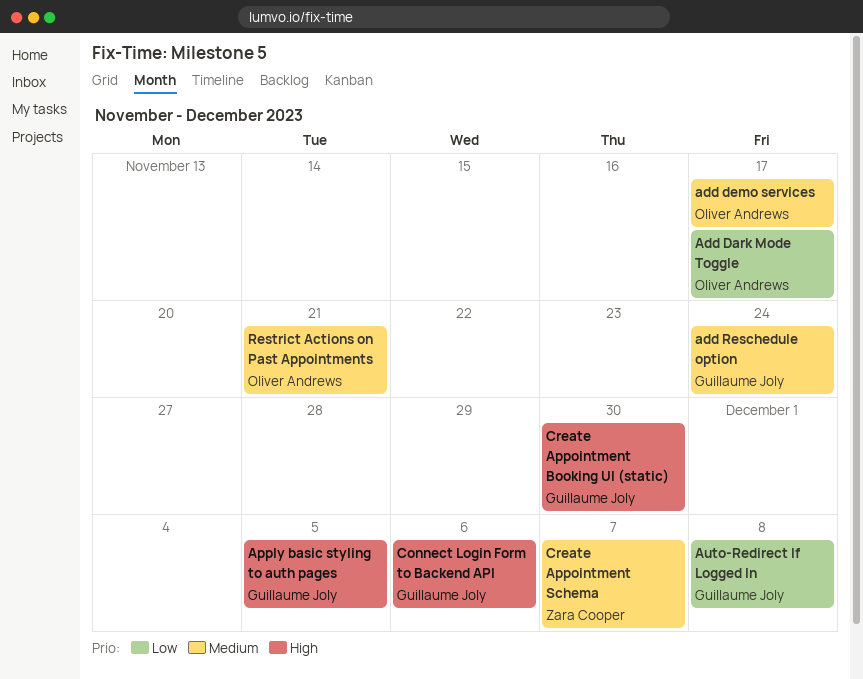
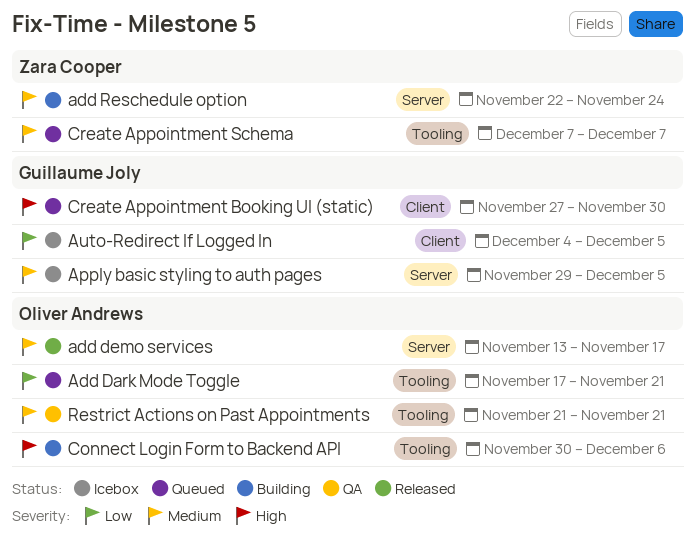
Add Dark Mode Toggle, due: Nov 17 -> Nov 21
add Reschedule option, owner: Guillaume Joly -> Zara Cooper
Apply basic styling to auth pages, priority: High -> Medium
Auto-Redirect If Logged In, due: Dec 8 -> Dec 5
Connect Login Form to Backend API, owner: Guillaume Joly -> Oliver Andrews

